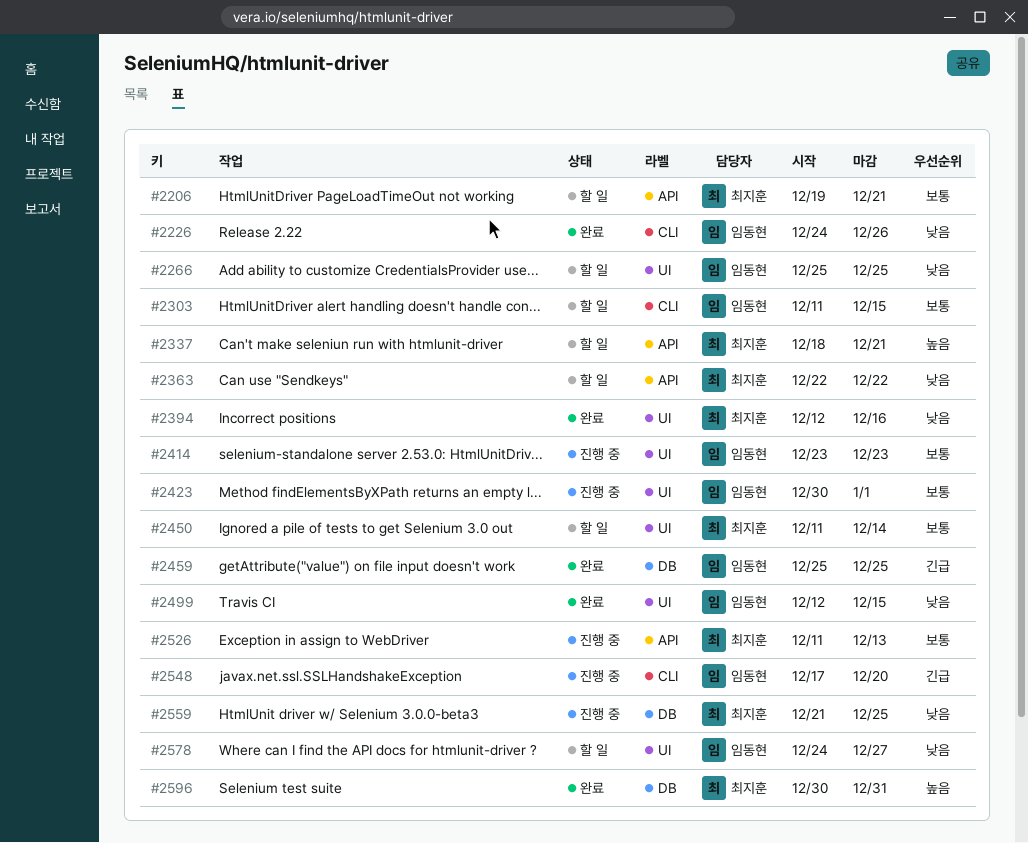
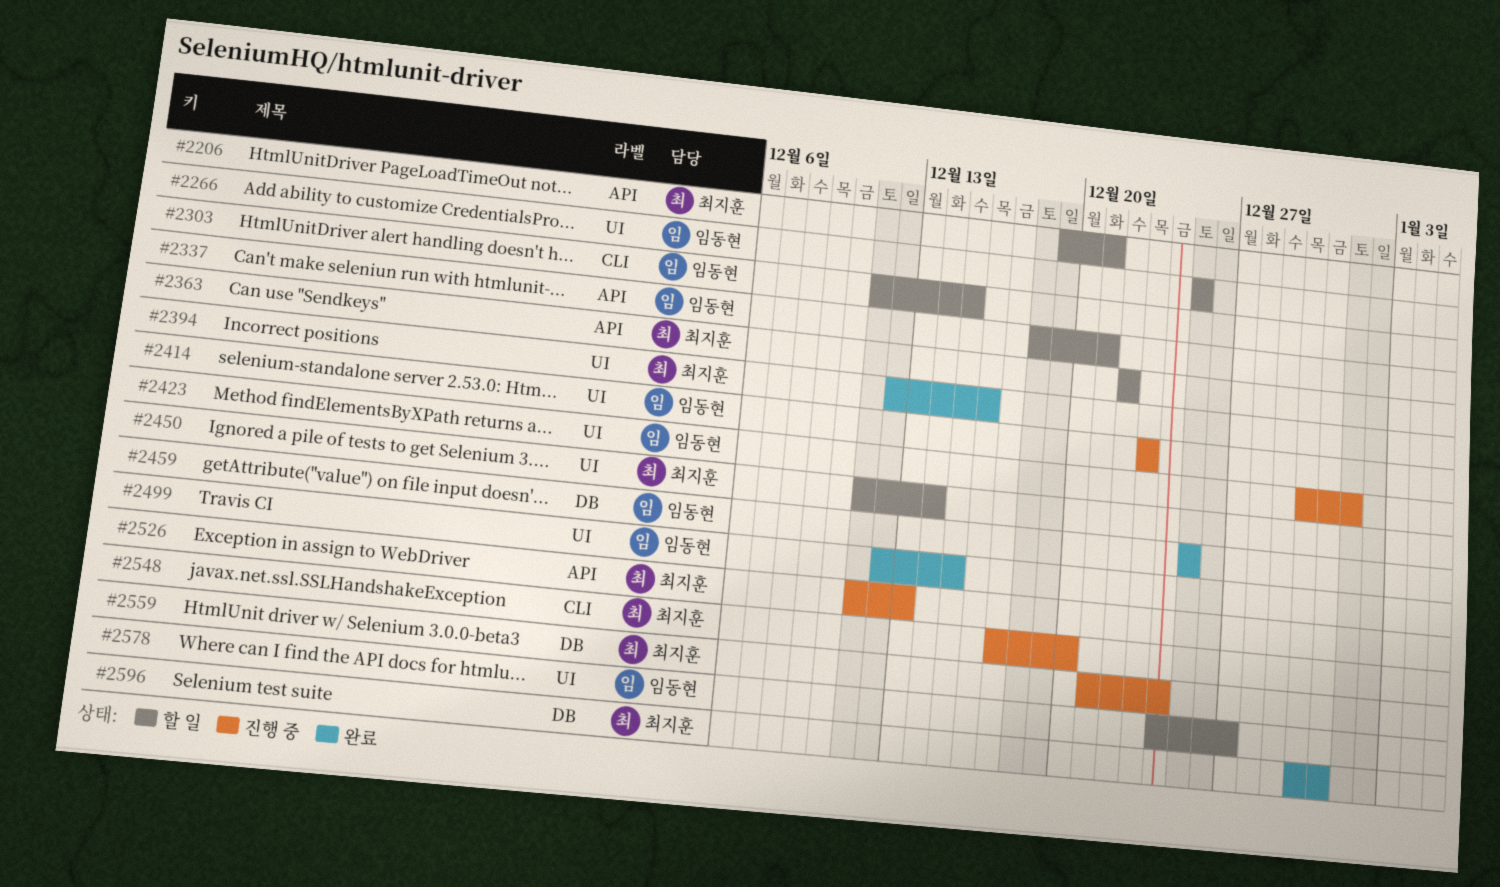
#2226: present -> none
#2337, owner: 최지훈 -> 임동현
#2548, owner: 임동현 -> 최지훈
#2559, due: Dec 25 -> Dec 24

